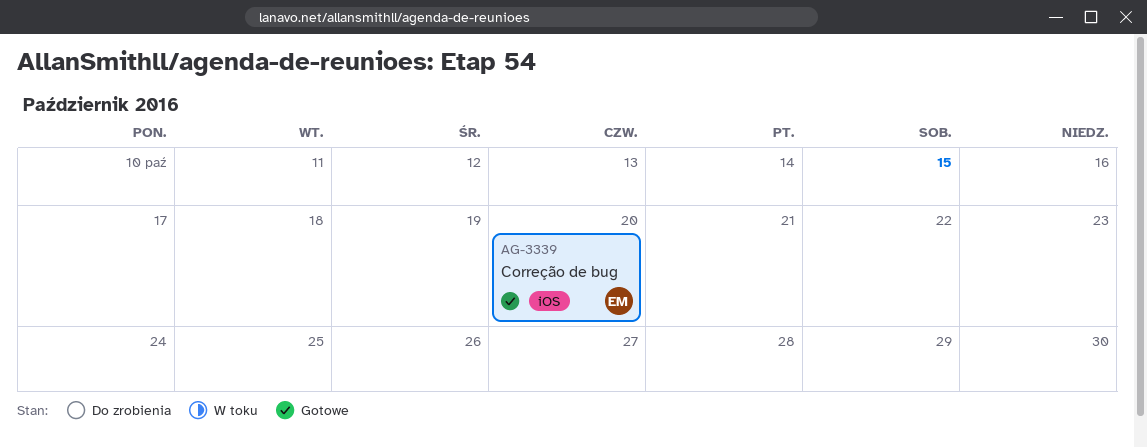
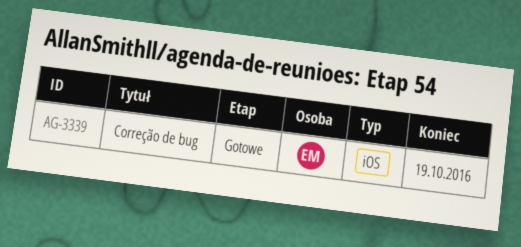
AG-3339, due: Oct 20 -> Oct 19

